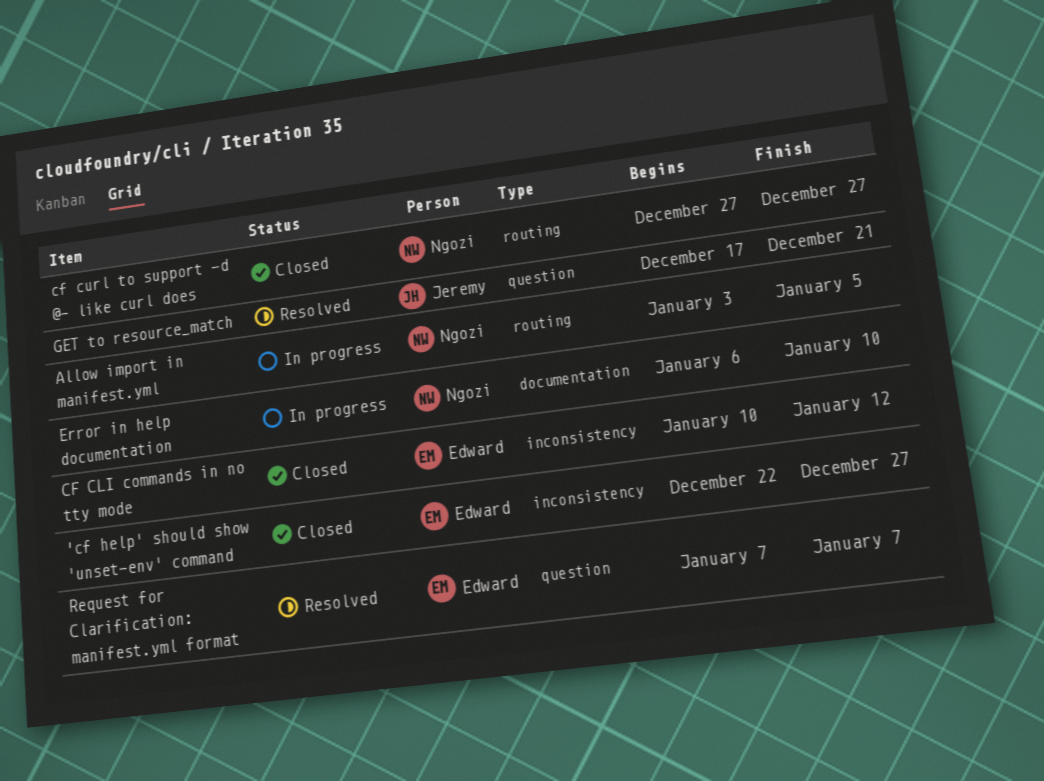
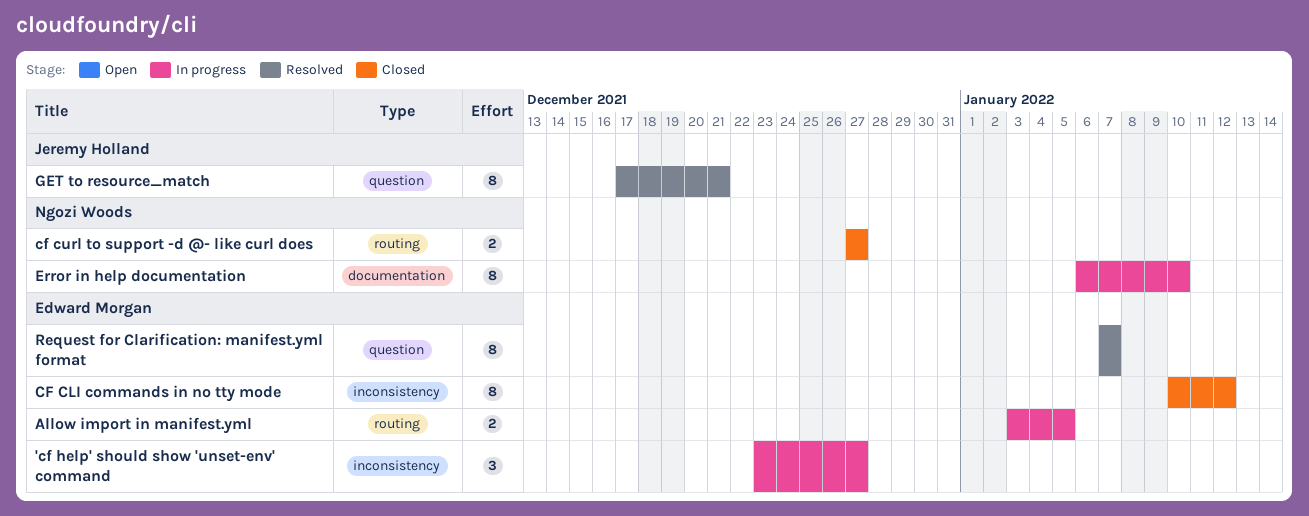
'cf help' should show 'unset-env' command, status: Closed -> In progress
'cf help' should show 'unset-env' command, start: Dec 22 -> Dec 23
Allow import in manifest.yml, owner: Ngozi Woods -> Edward Morgan

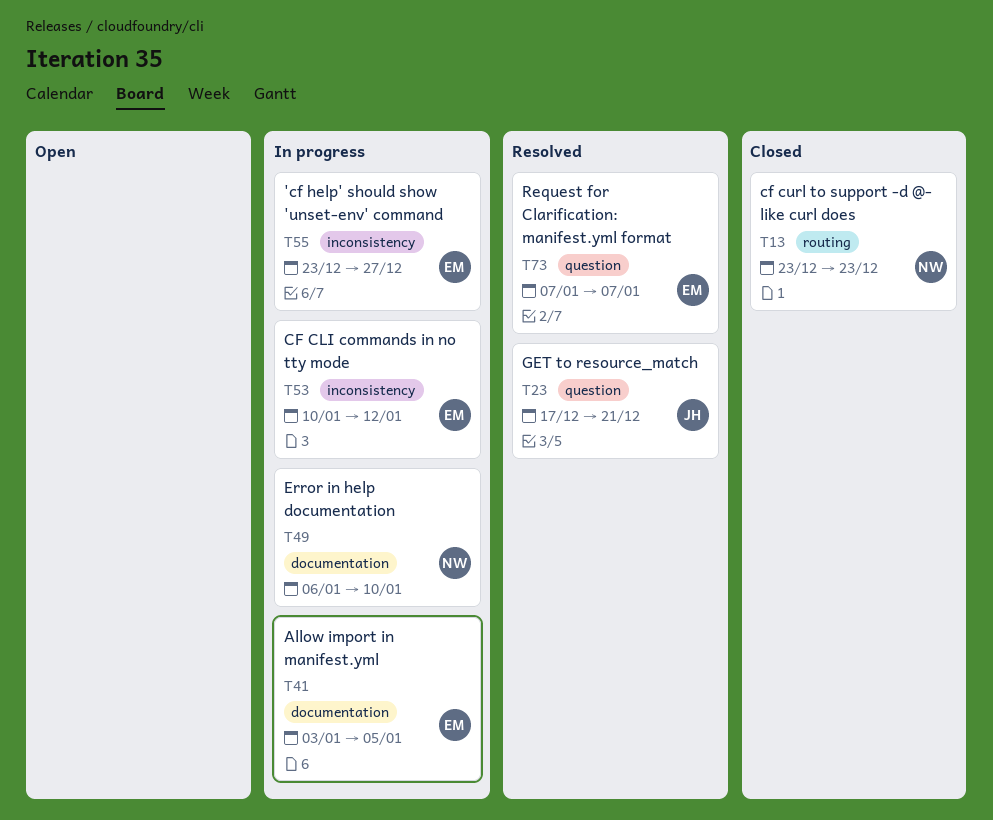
Allow import in manifest.yml, label: routing -> documentation
CF CLI commands in no tty mode, status: Closed -> In progress
cf curl to support -d @- like curl does, start: Dec 27 -> Dec 23
cf curl to support -d @- like curl does, due: Dec 27 -> Dec 23

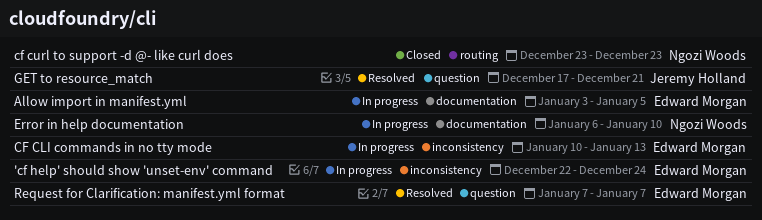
'cf help' should show 'unset-env' command, start: Dec 23 -> Dec 22
'cf help' should show 'unset-env' command, due: Dec 27 -> Dec 24
CF CLI commands in no tty mode, due: Jan 12 -> Jan 13

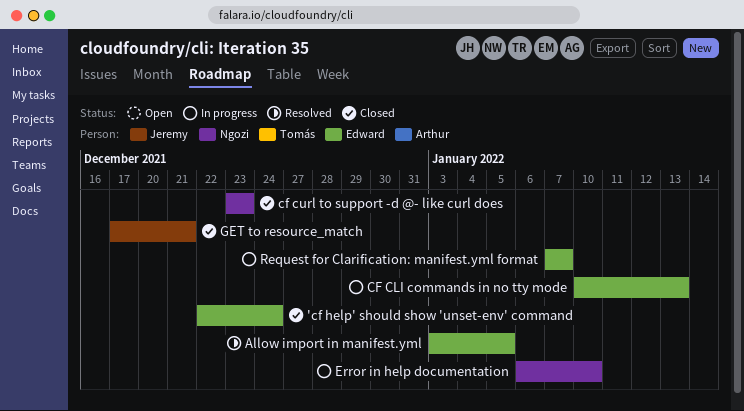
'cf help' should show 'unset-env' command, status: In progress -> Closed
Allow import in manifest.yml, status: In progress -> Resolved
GET to resource_match, status: Resolved -> Closed
Request for Clarification: manifest.yml format, status: Resolved -> In progress

